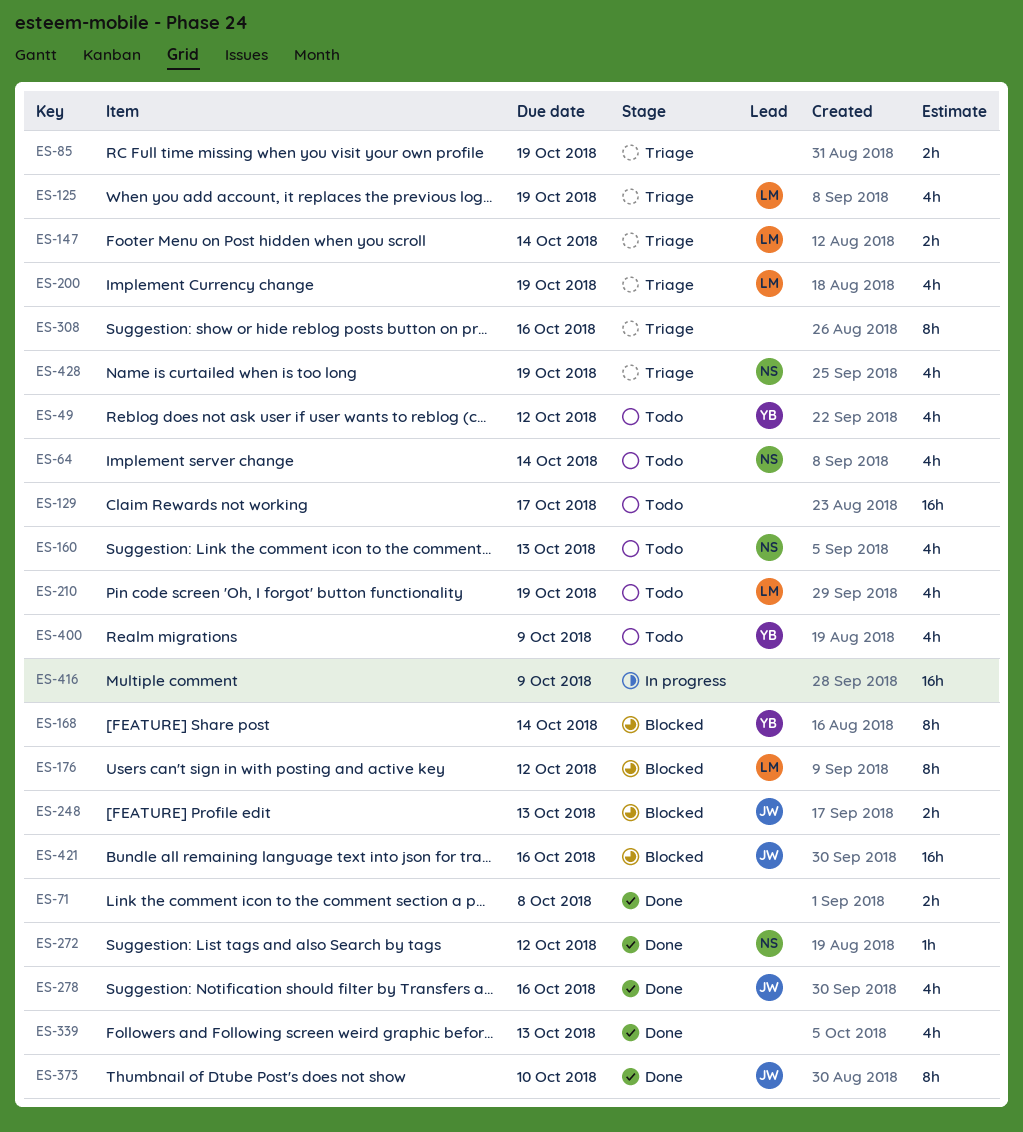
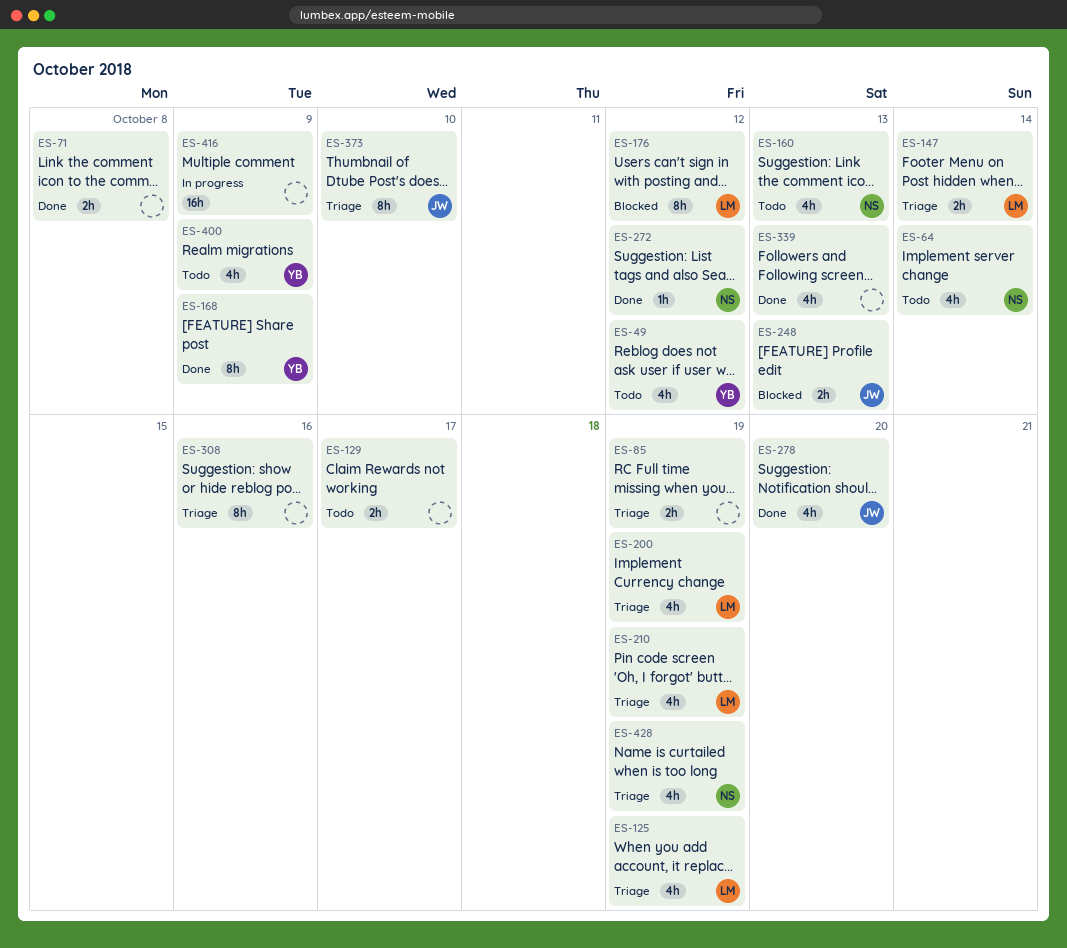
ES-129, estimate: 16h -> 2h
ES-168, status: Blocked -> Done
ES-168, due: Oct 14 -> Oct 9
ES-210, status: Todo -> Triage
ES-278, due: Oct 16 -> Oct 20
ES-373, status: Done -> Triage
ES-421: present -> none

